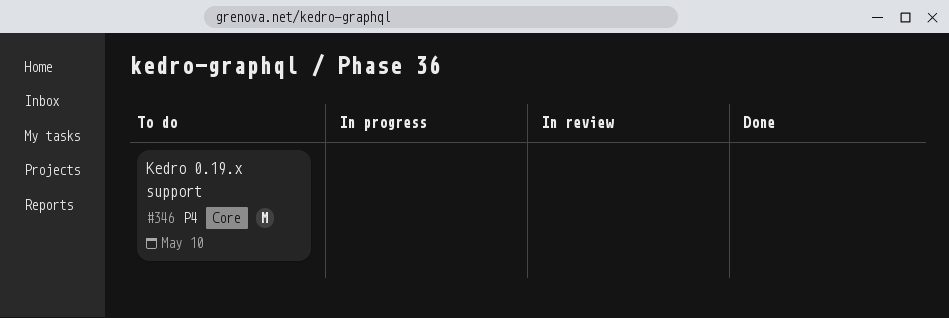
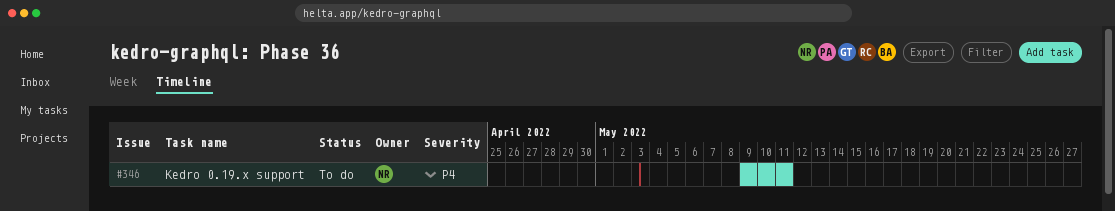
#346, due: May 10 -> May 11

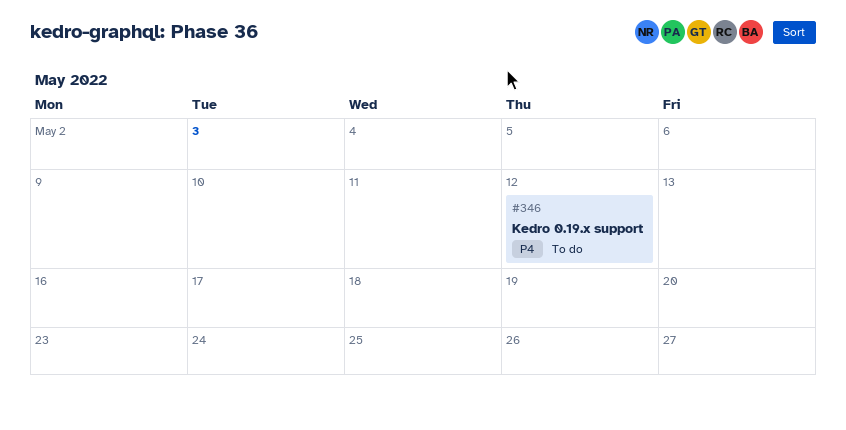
#346, due: May 11 -> May 12

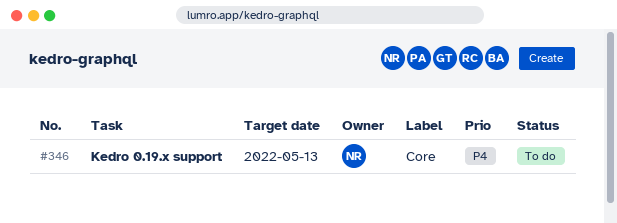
#346, due: May 12 -> May 13

